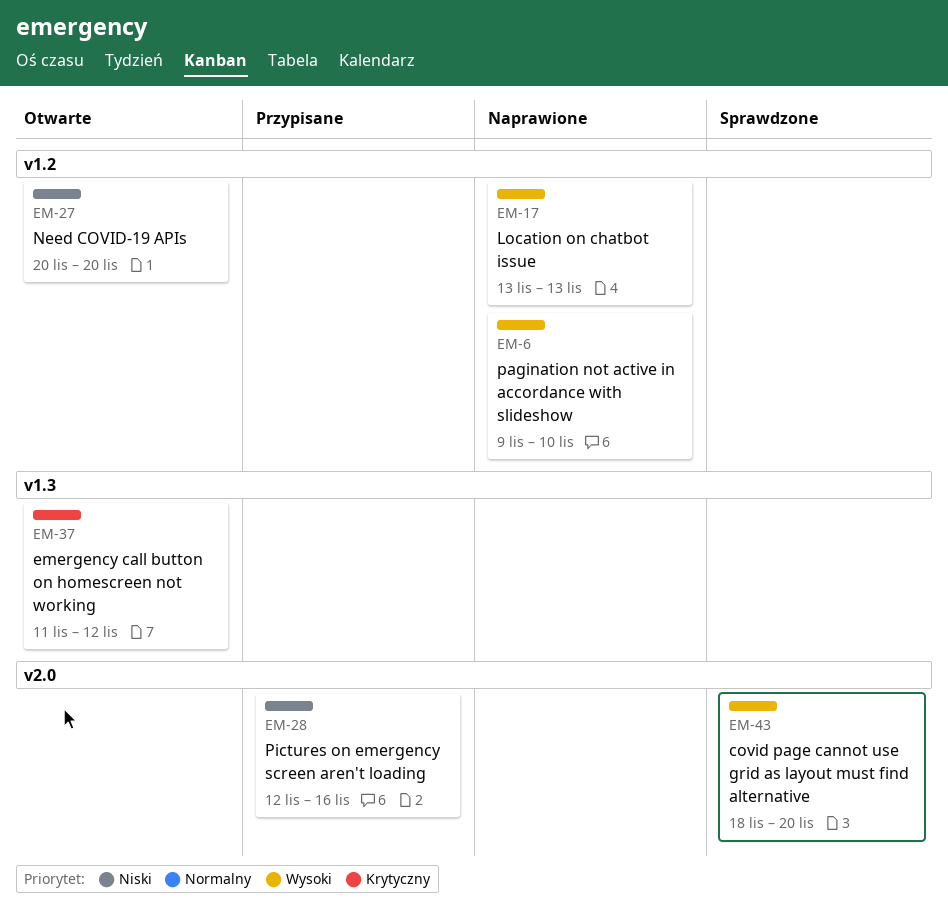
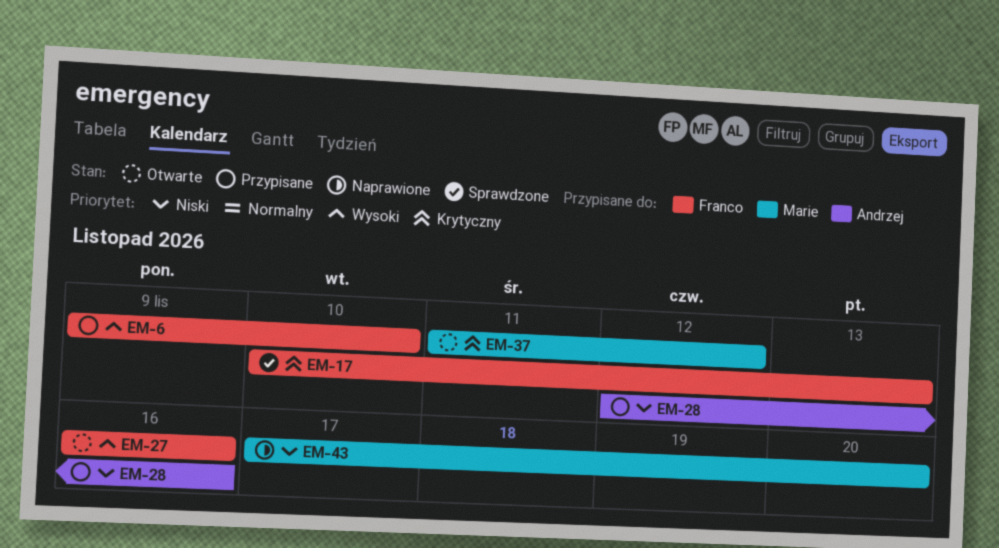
EM-6, status: Naprawione -> Przypisane
EM-17, status: Naprawione -> Sprawdzone
EM-17, priority: Wysoki -> Krytyczny
EM-17, start: Nov 13 -> Nov 10
EM-27, priority: Niski -> Wysoki
EM-27, start: Nov 20 -> Nov 16
EM-27, due: Nov 20 -> Nov 16
EM-43, status: Sprawdzone -> Naprawione
EM-43, priority: Wysoki -> Niski
EM-43, start: Nov 18 -> Nov 17

